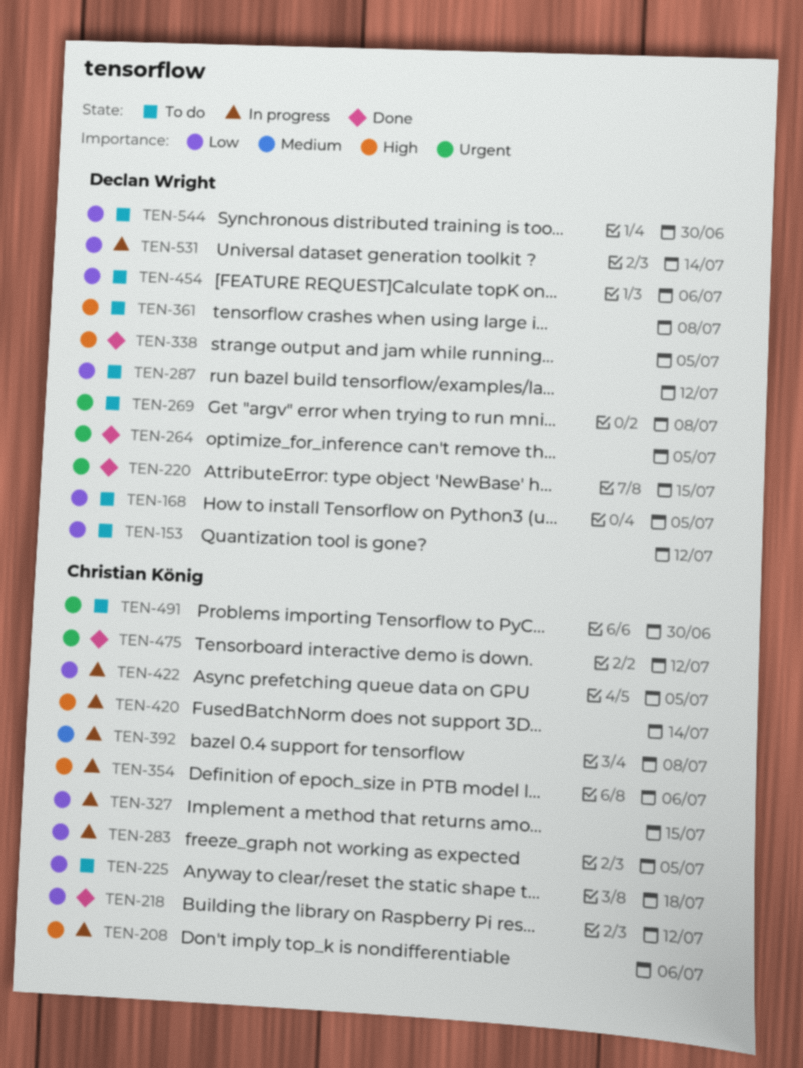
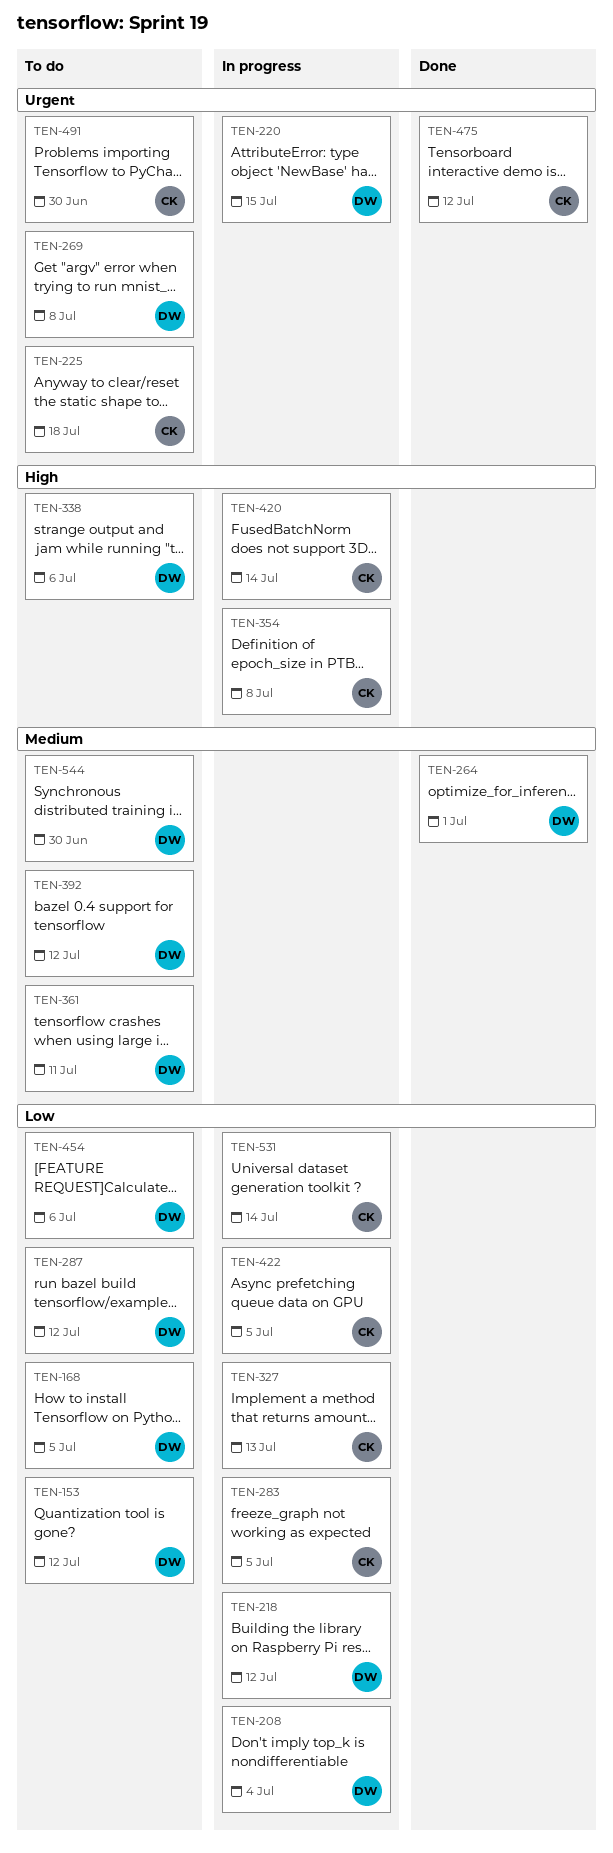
TEN-208, owner: Christian König -> Declan Wright
TEN-208, priority: High -> Low
TEN-208, due: Jul 6 -> Jul 4
TEN-218, status: Done -> In progress
TEN-218, owner: Christian König -> Declan Wright
TEN-220, status: Done -> In progress
TEN-225, priority: Low -> Urgent
TEN-264, priority: Urgent -> Medium
TEN-264, due: Jul 5 -> Jul 1
TEN-327, due: Jul 15 -> Jul 13
TEN-338, status: Done -> To do
TEN-338, due: Jul 5 -> Jul 6
TEN-354, due: Jul 6 -> Jul 8
TEN-361, priority: High -> Medium
TEN-361, due: Jul 8 -> Jul 11
TEN-392, status: In progress -> To do
TEN-392, owner: Christian König -> Declan Wright
TEN-392, due: Jul 8 -> Jul 12
TEN-531, owner: Declan Wright -> Christian König
TEN-544, priority: Low -> Medium

